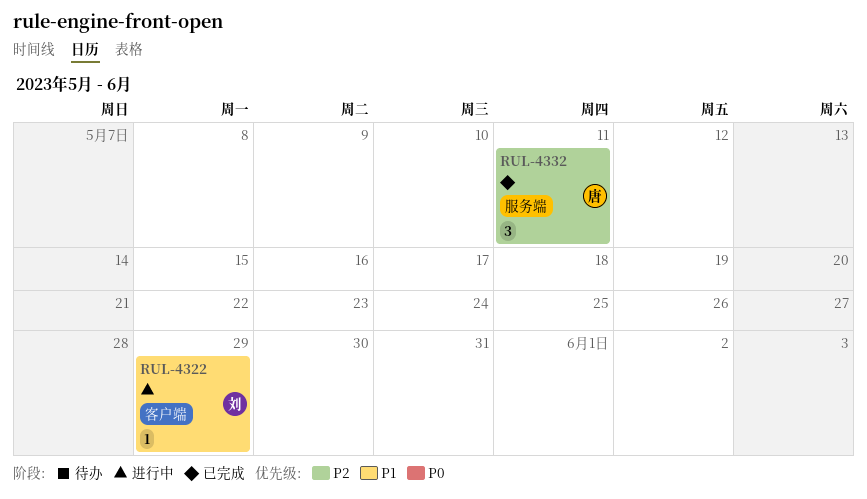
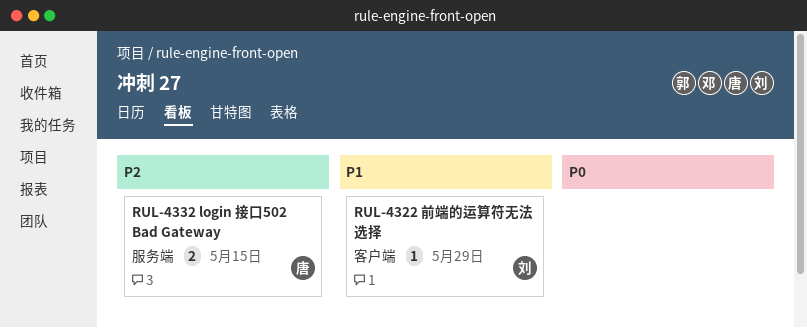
RUL-4332, estimate: 3 -> 2
RUL-4332, due: May 11 -> May 15

